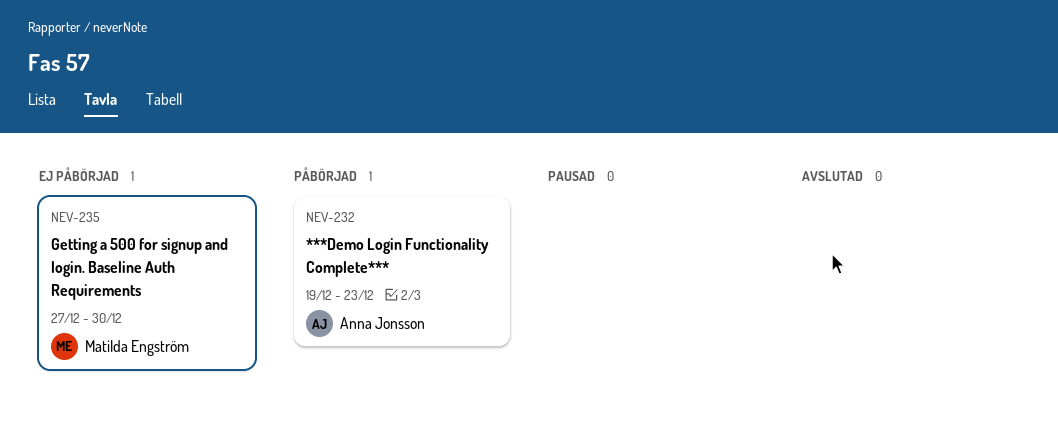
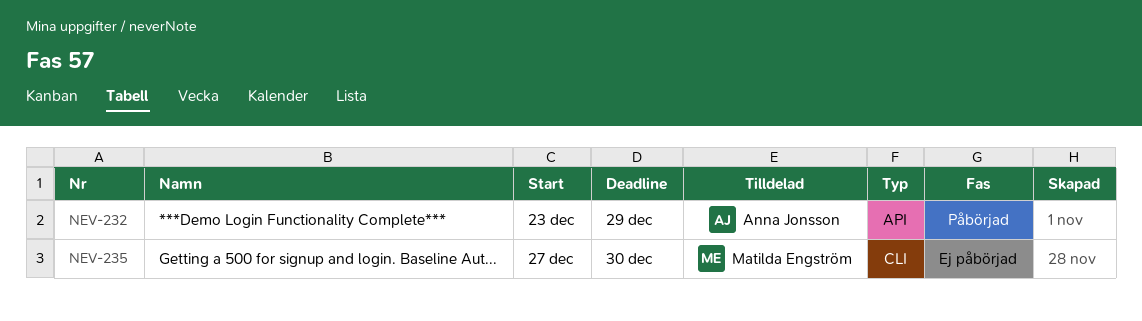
NEV-232, start: Dec 19 -> Dec 23
NEV-232, due: Dec 23 -> Dec 29

